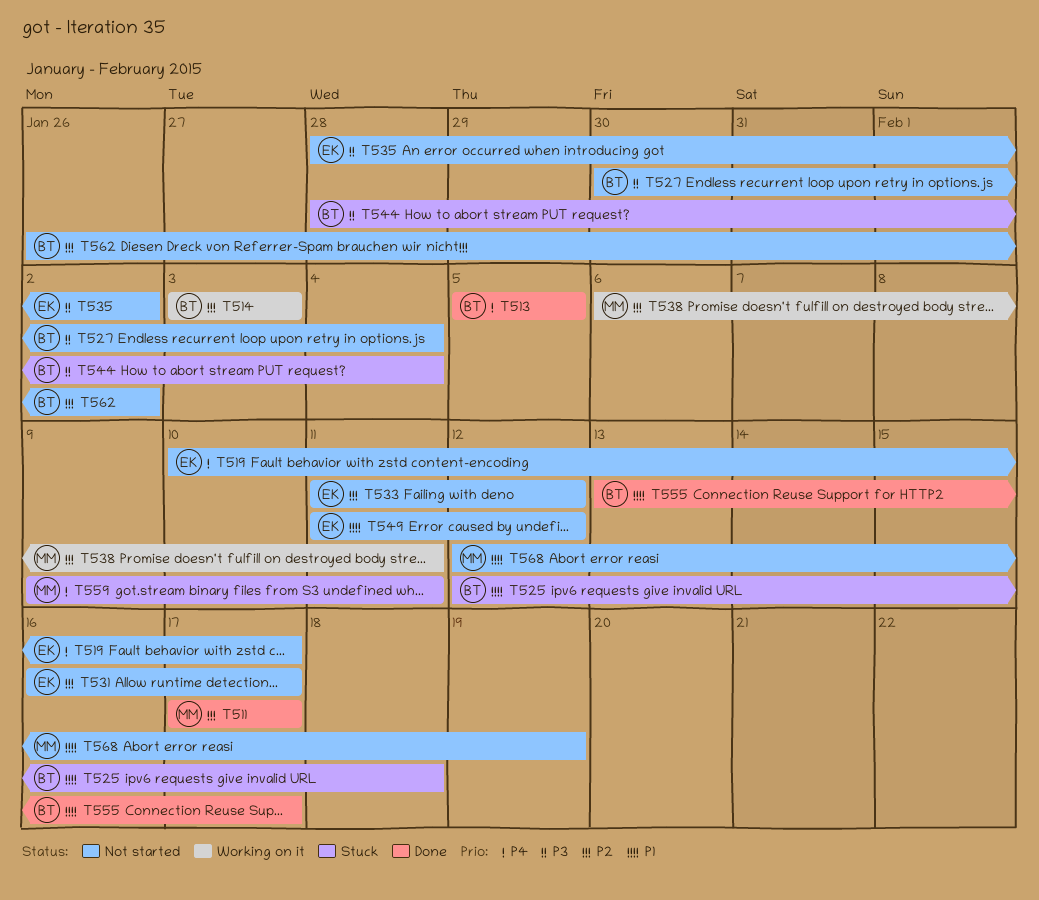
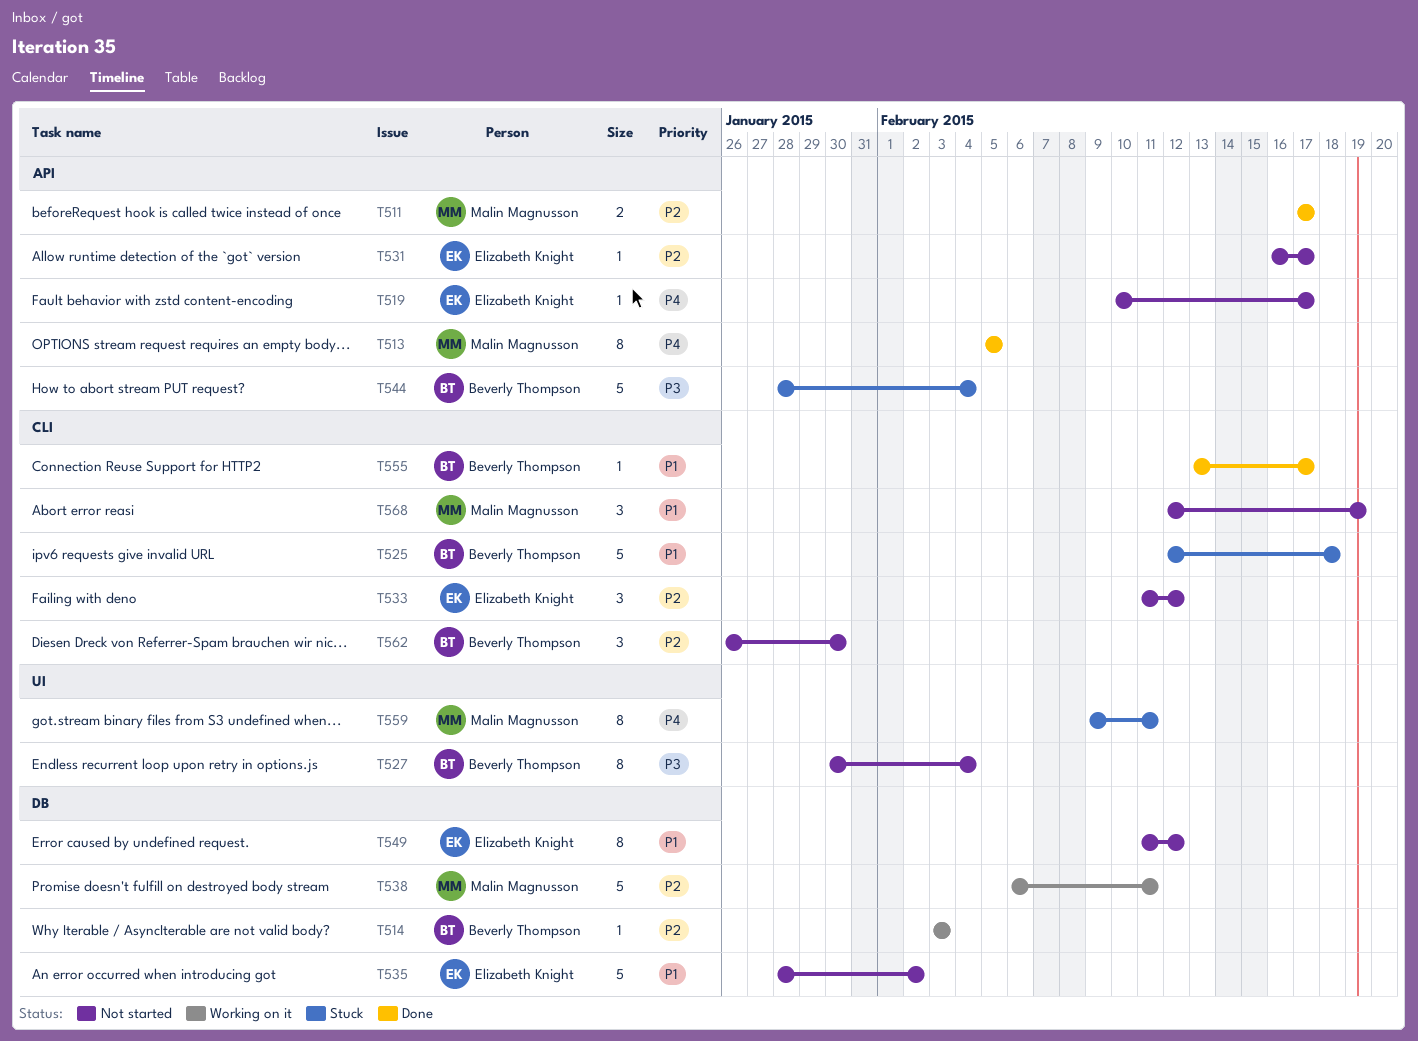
T513, owner: Beverly Thompson -> Malin Magnusson
T535, priority: P3 -> P1
T562, due: Feb 2 -> Jan 30

